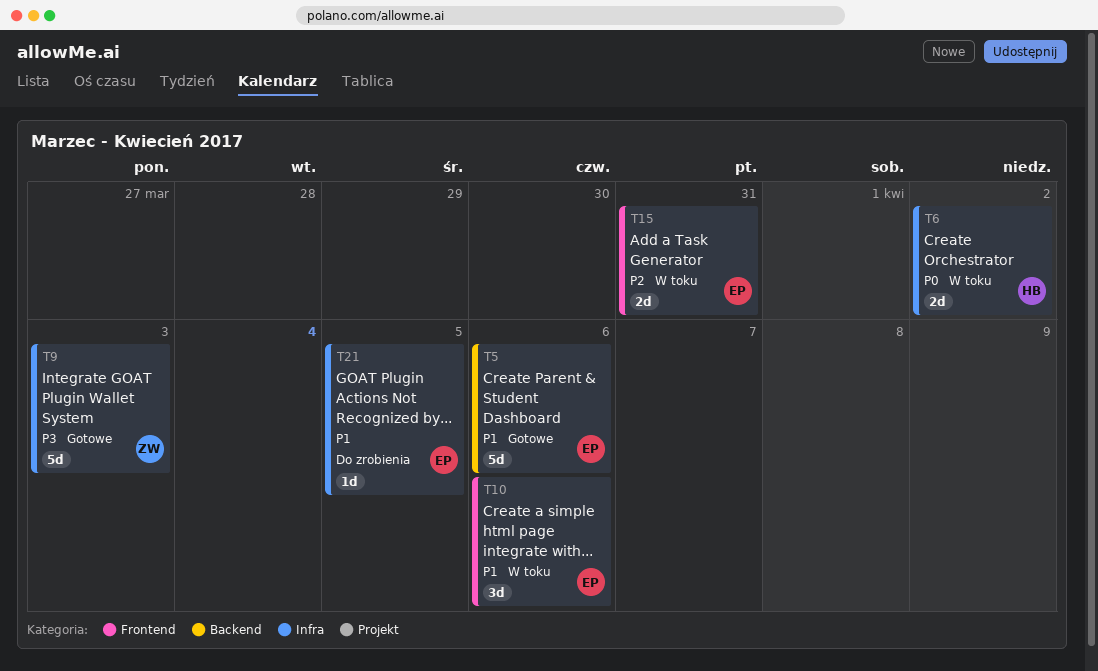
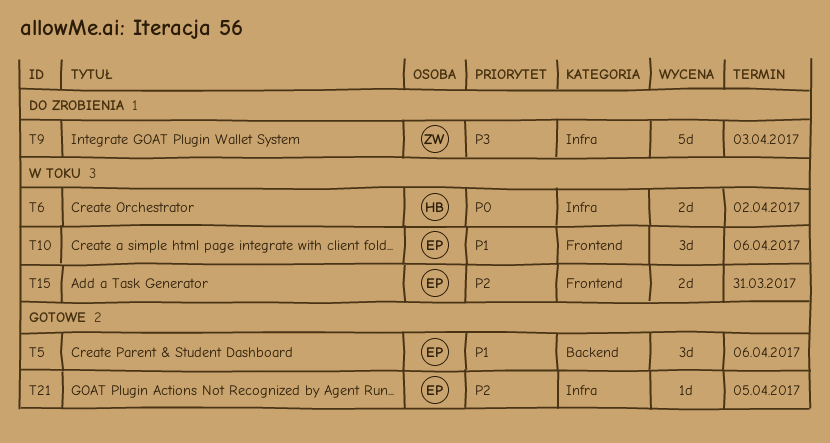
T5, estimate: 5d -> 3d
T9, status: Gotowe -> Do zrobienia
T21, status: Do zrobienia -> Gotowe
T21, priority: P1 -> P2

